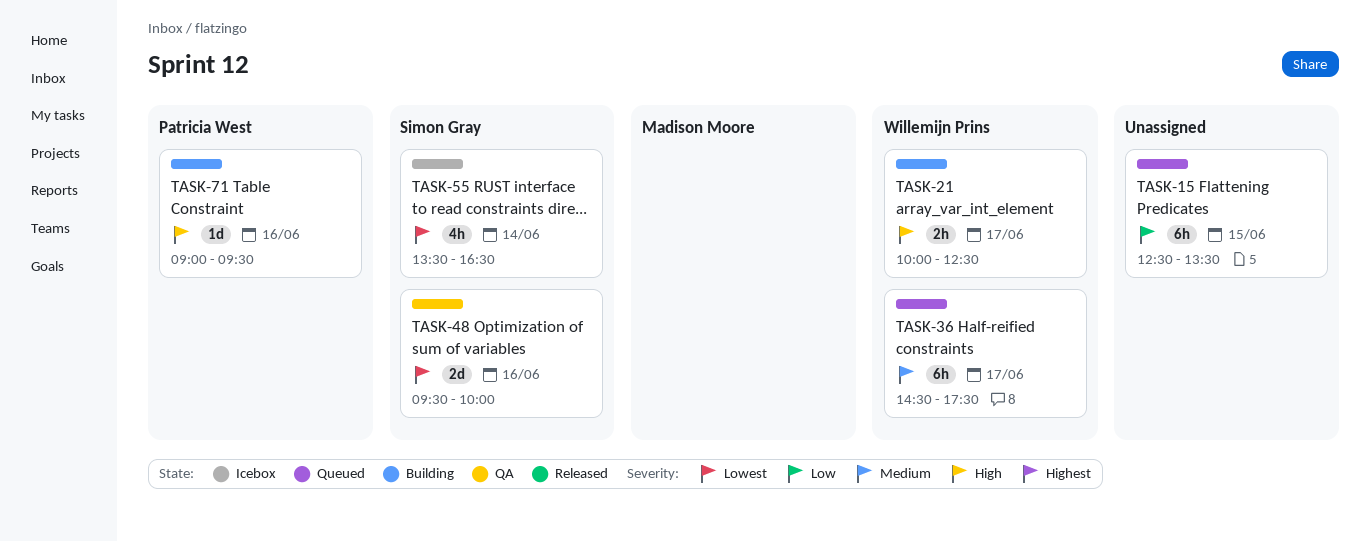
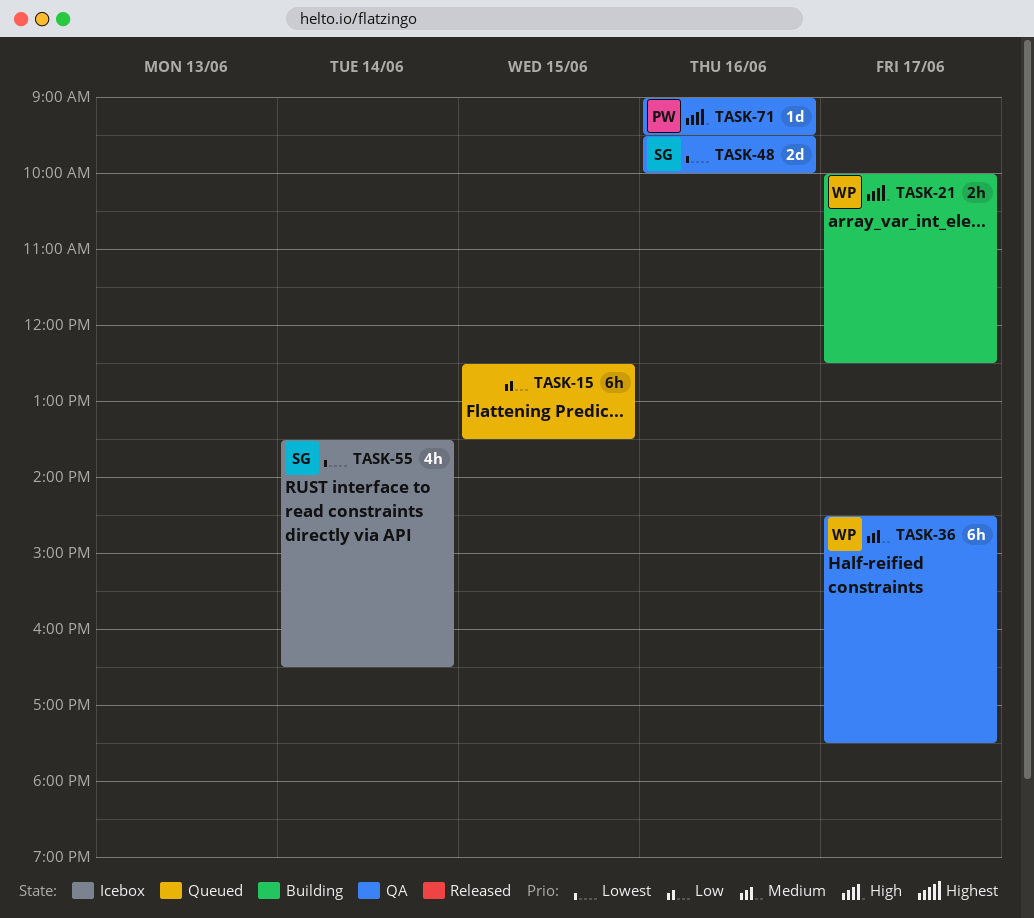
TASK-36, status: Queued -> QA
TASK-71, status: Building -> QA

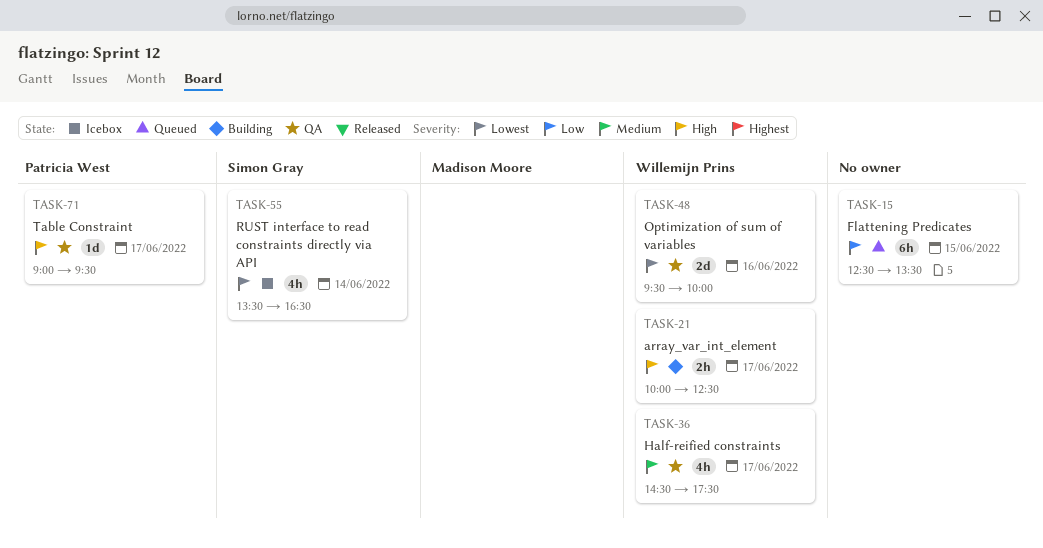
TASK-36, estimate: 6h -> 4h
TASK-48, owner: Simon Gray -> Willemijn Prins
TASK-71, day: Jun 16 -> Jun 17

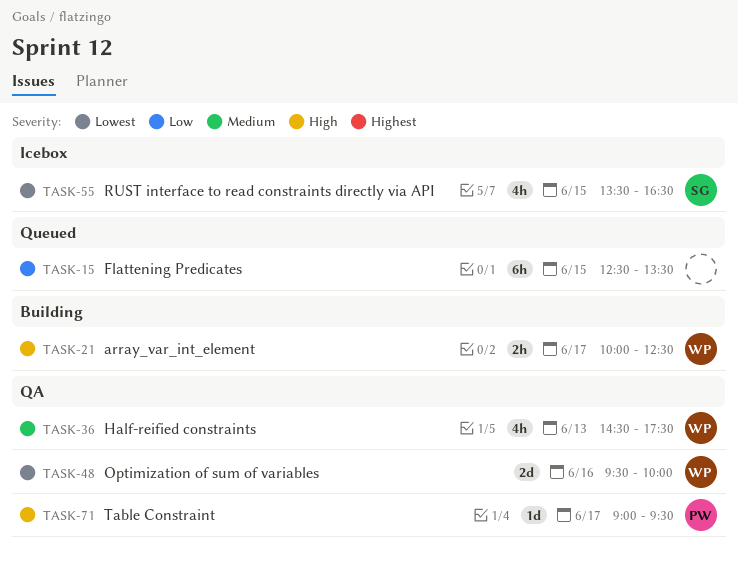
TASK-36, day: Jun 17 -> Jun 13
TASK-55, day: Jun 14 -> Jun 15

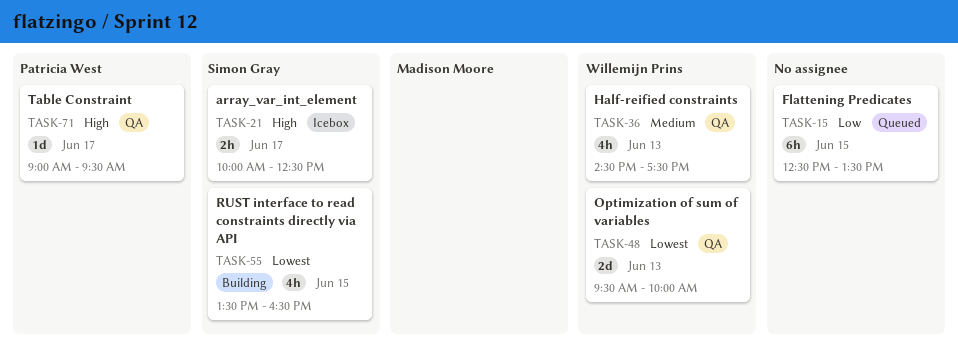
TASK-21, status: Building -> Icebox
TASK-21, owner: Willemijn Prins -> Simon Gray
TASK-48, day: Jun 16 -> Jun 13
TASK-55, status: Icebox -> Building

